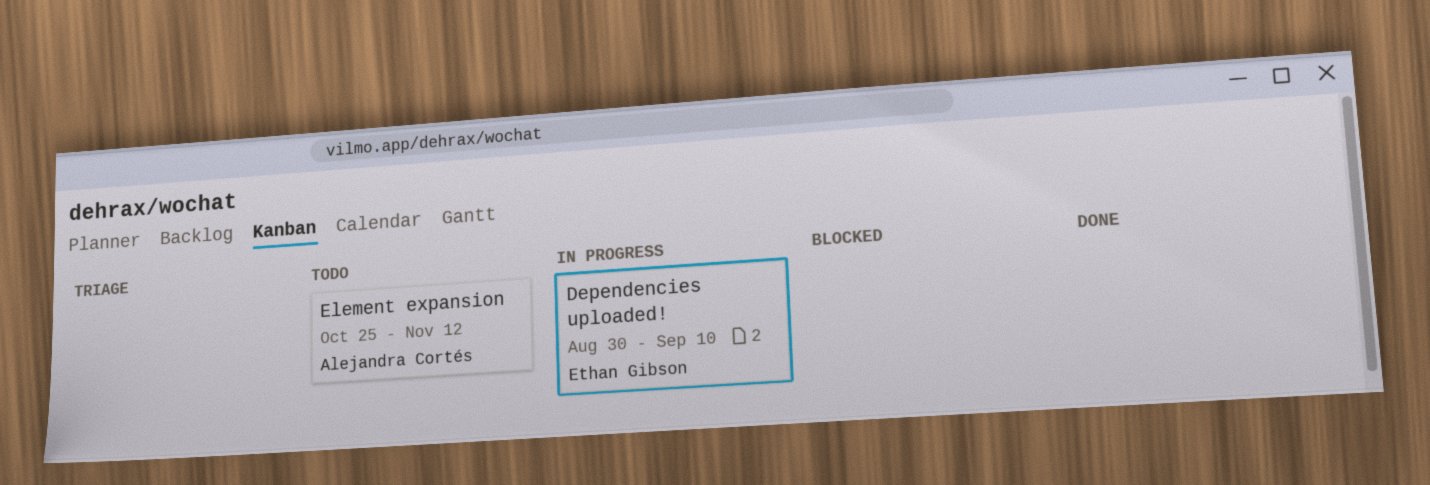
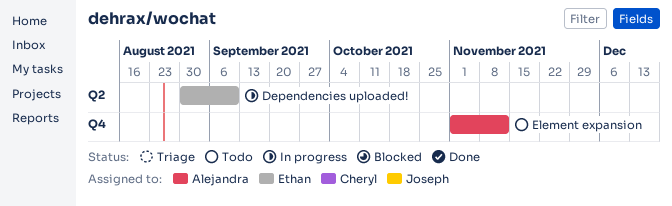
Element expansion, start: Oct 25 -> Nov 1

